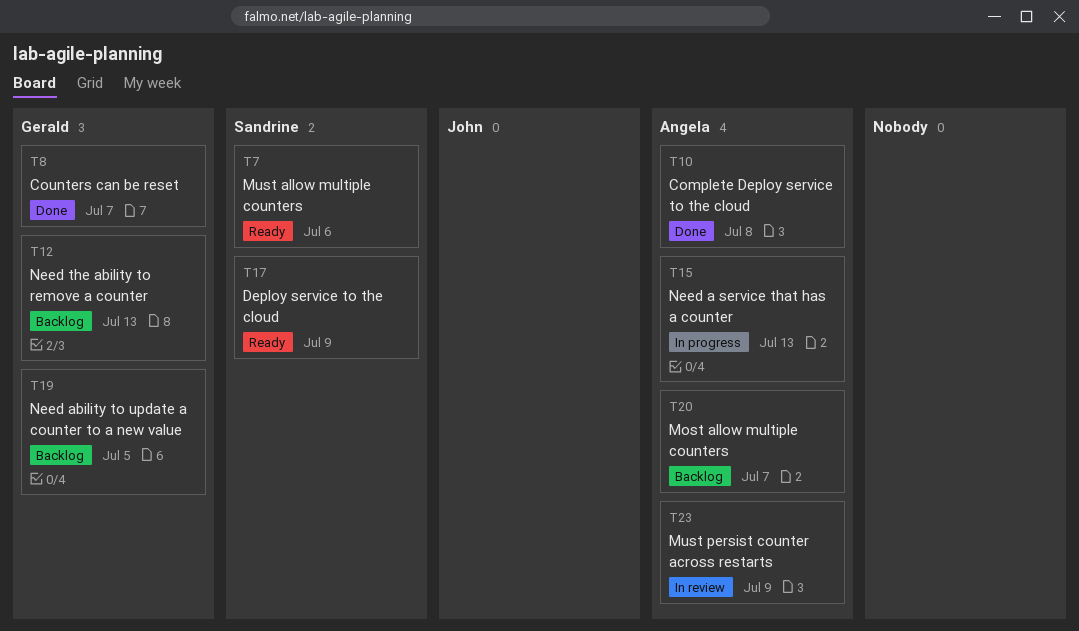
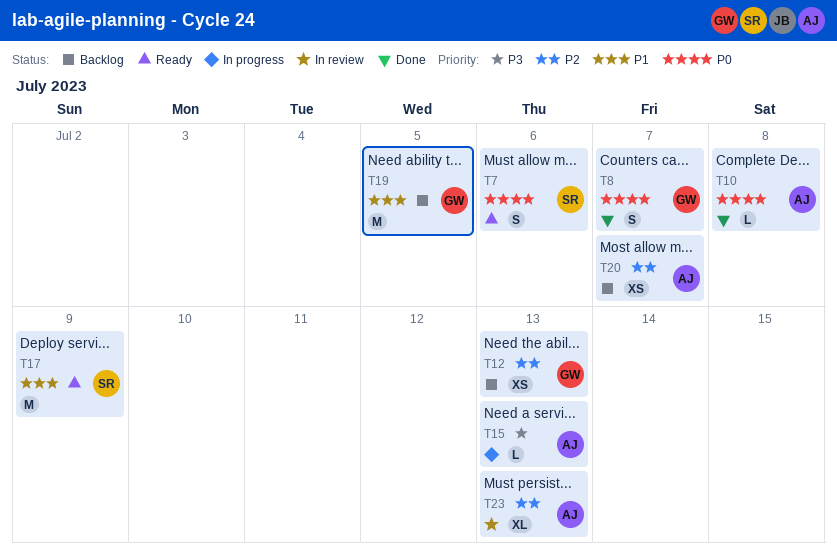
T23, due: Jul 9 -> Jul 13

